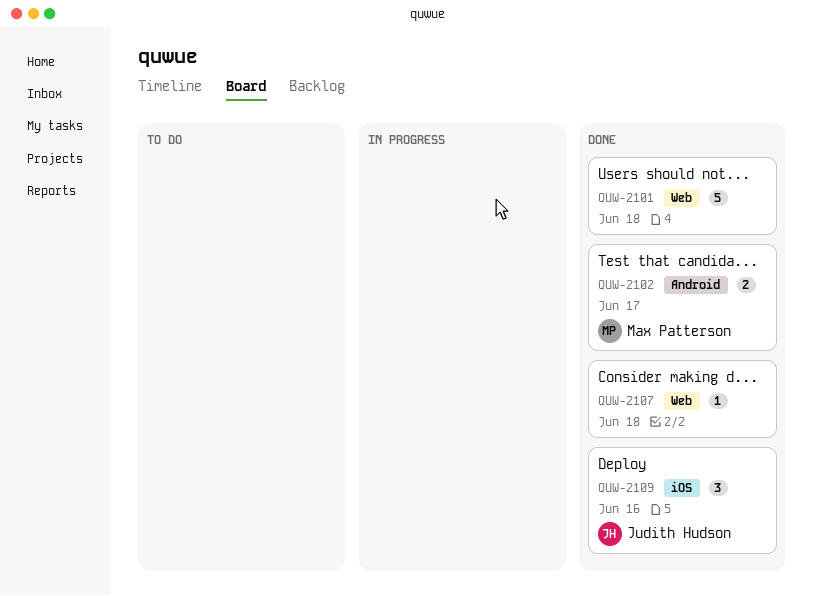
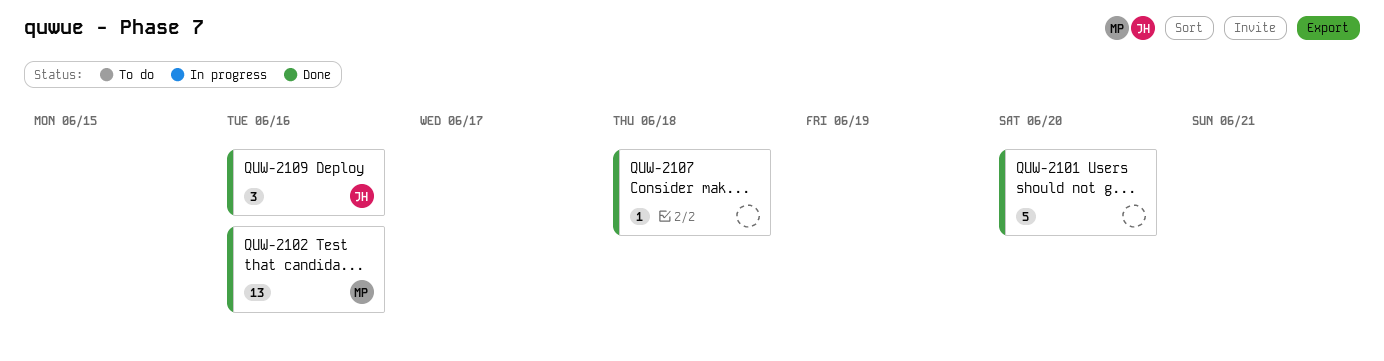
QUW-2101, due: Jun 18 -> Jun 20
QUW-2102, estimate: 2 -> 13
QUW-2102, due: Jun 17 -> Jun 16

